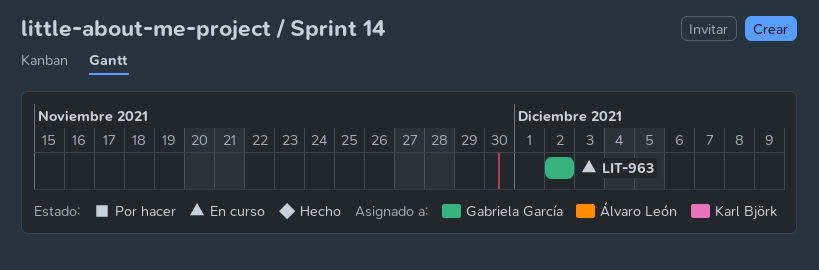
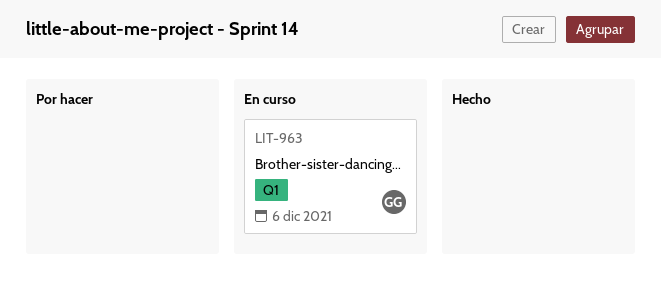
LIT-963, due: Dec 2 -> Dec 6

